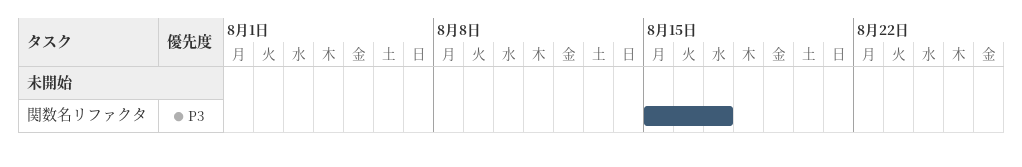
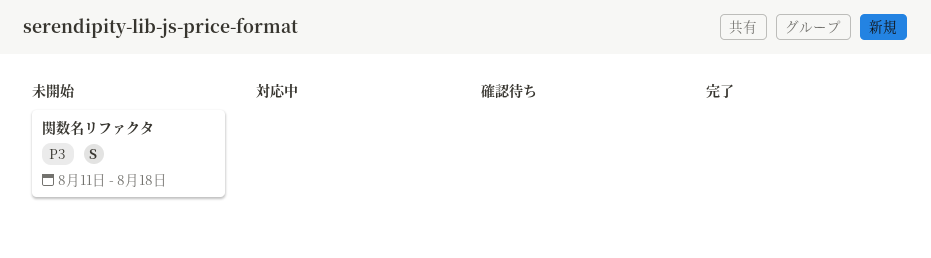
関数名リファクタ, start: Aug 15 -> Aug 11
関数名リファクタ, due: Aug 17 -> Aug 18

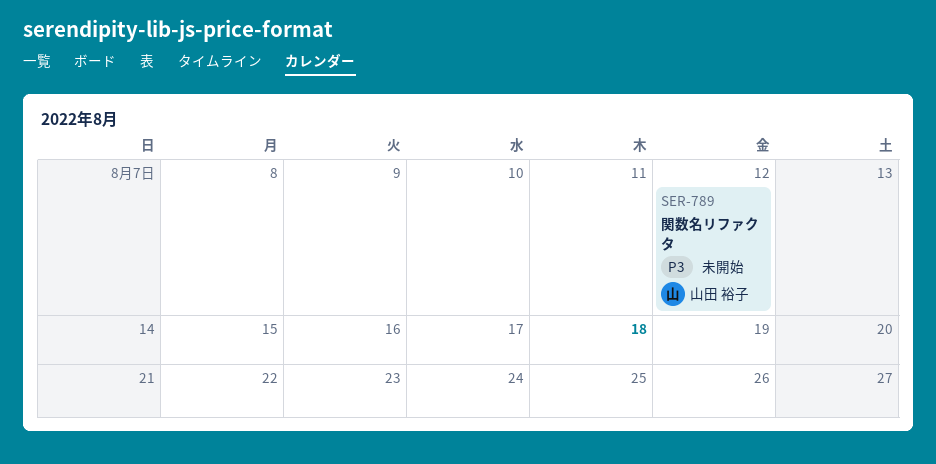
関数名リファクタ, due: Aug 18 -> Aug 12

